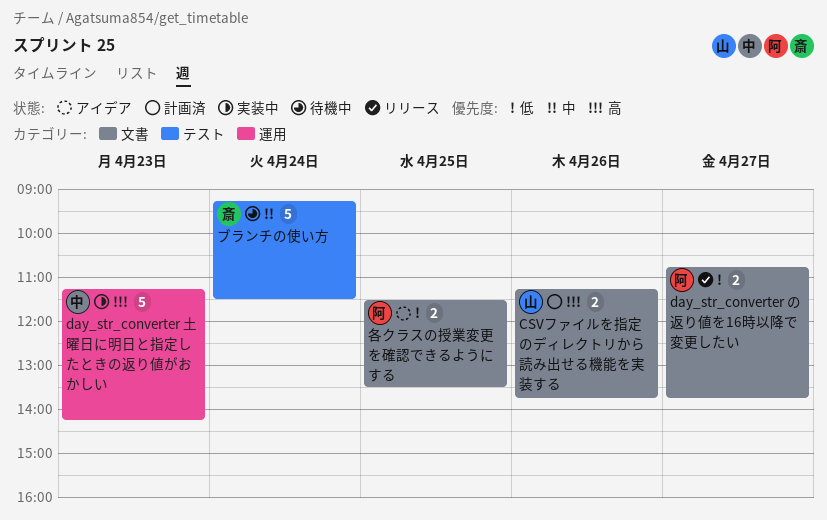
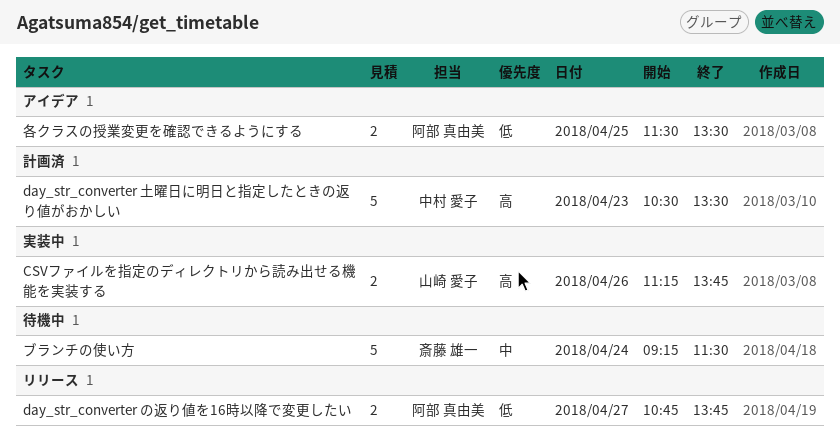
CSVファイルを指定のディレクトリから読み出せる機能を実装する, status: 計画済 -> 実装中
day_str_converter 土曜日に明日と指定したときの返り値がおかしい, status: 実装中 -> 計画済
day_str_converter 土曜日に明日と指定したときの返り値がおかしい, begins: 11:15 -> 10:30
day_str_converter 土曜日に明日と指定したときの返り値がおかしい, ends: 14:15 -> 13:30

